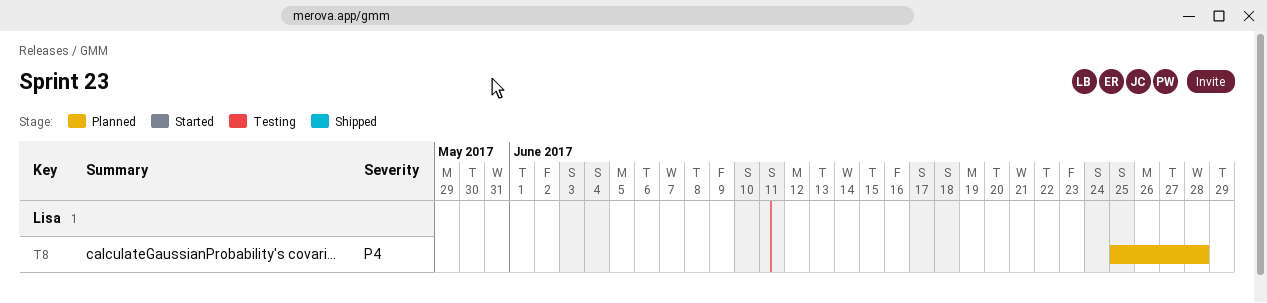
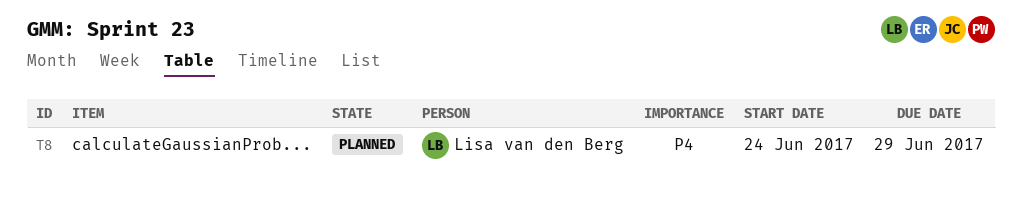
T8, start: Jun 25 -> Jun 24
T8, due: Jun 28 -> Jun 29

